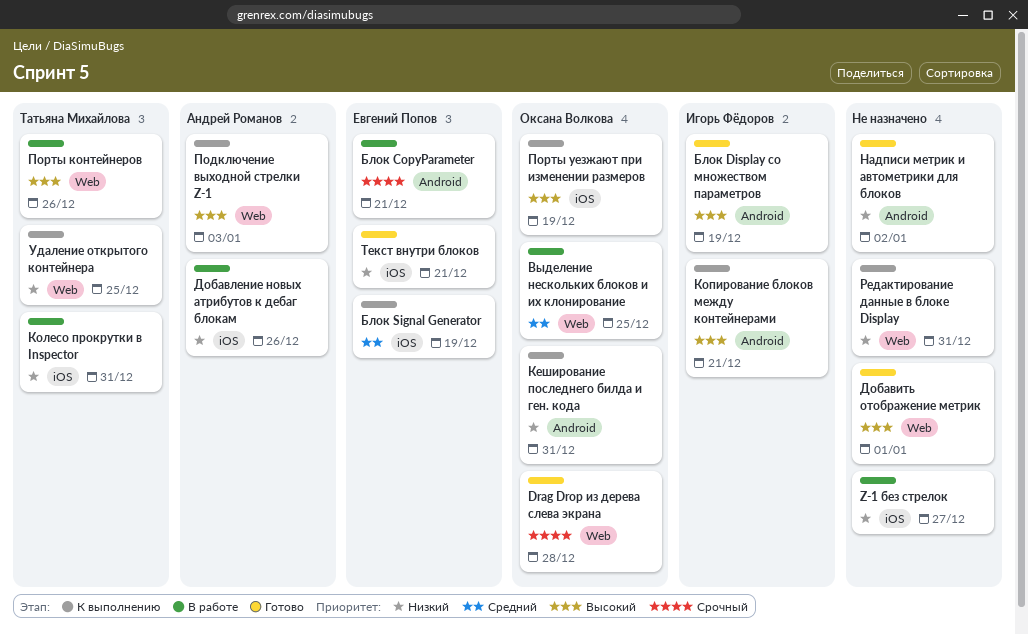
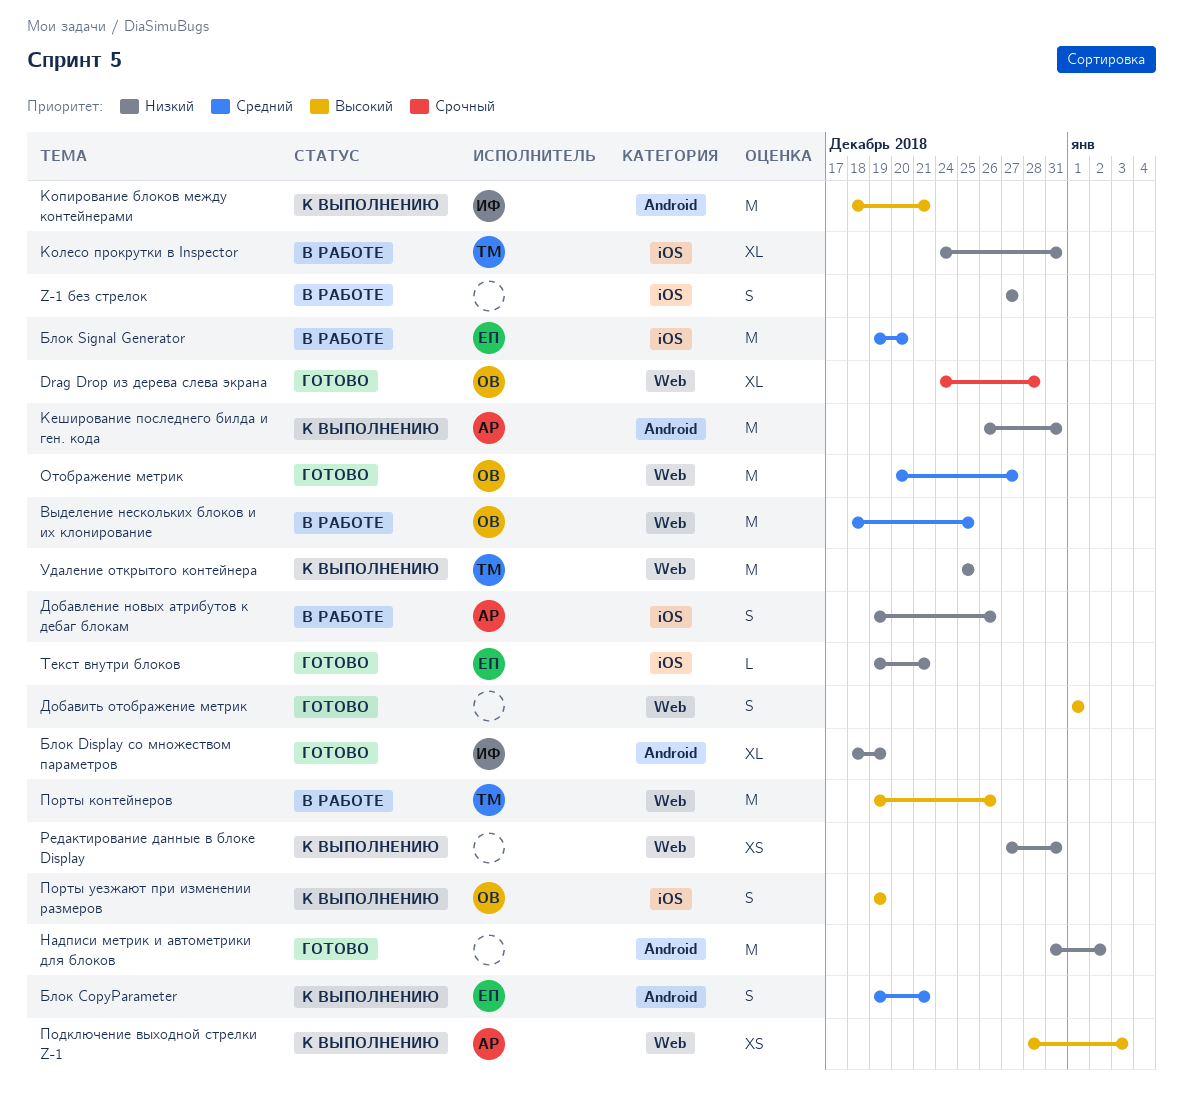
Блок CopyParameter, status: В работе -> К выполнению
Блок CopyParameter, priority: Срочный -> Средний
Блок Display со множеством параметров, priority: Высокий -> Низкий
Блок Signal Generator, status: К выполнению -> В работе
Блок Signal Generator, due: Dec 19 -> Dec 20
Кеширование последнего билда и ген. кода, owner: Оксана Волкова -> Андрей Романов
Отображение метрик: none -> present

